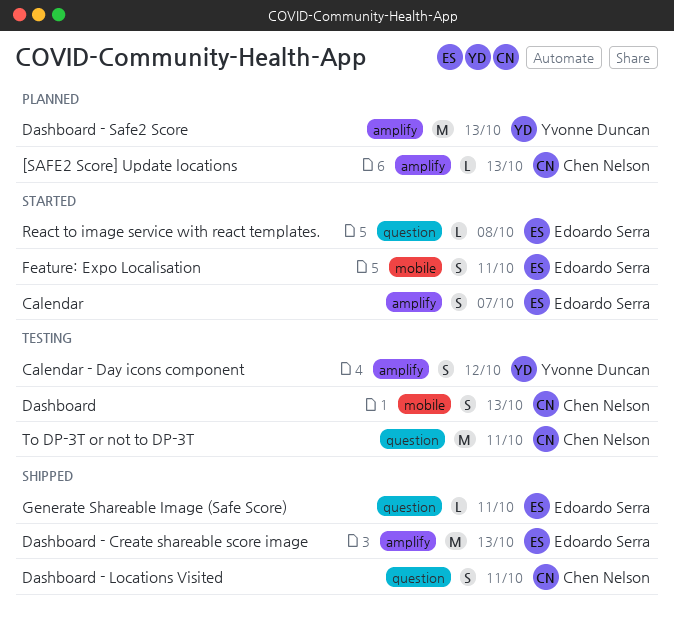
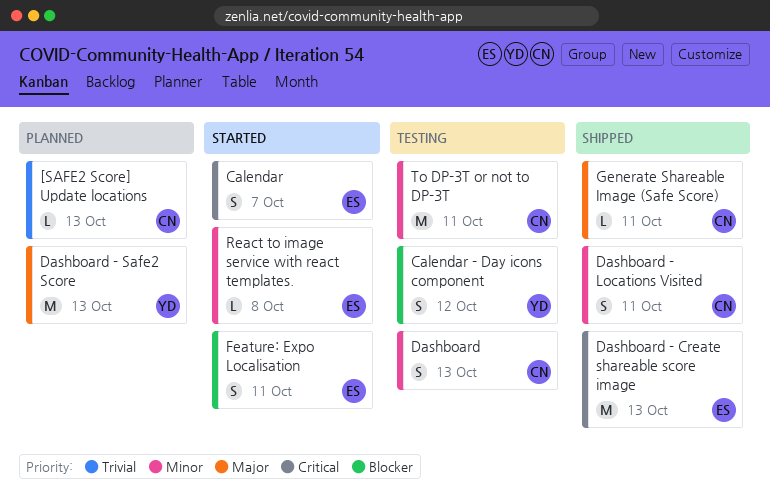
Generate Shareable Image (Safe Score), owner: Edoardo Serra -> Chen Nelson

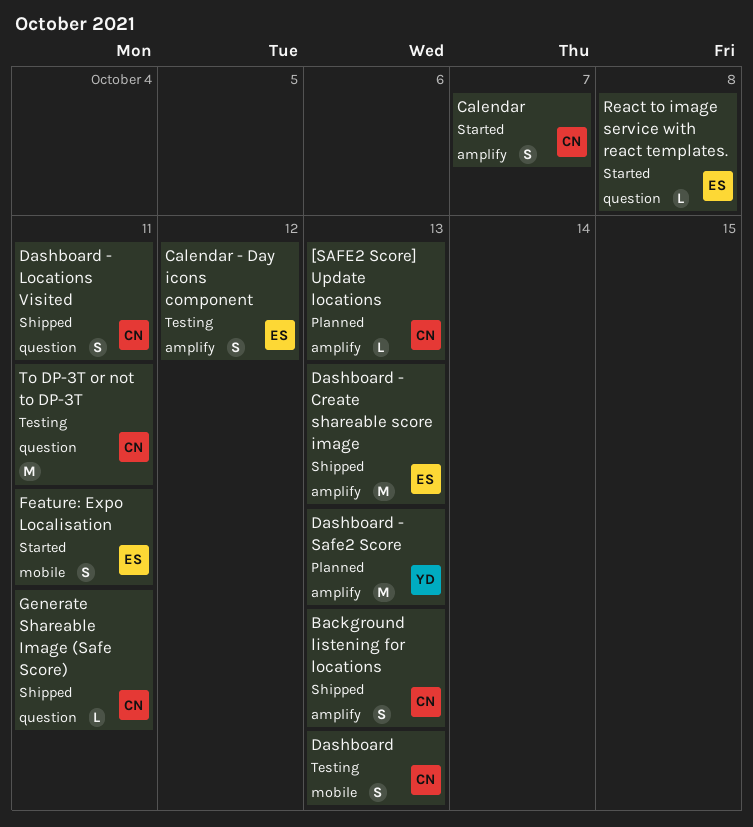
Background listening for locations: none -> present
Calendar, owner: ES -> CN
Calendar - Day icons component, owner: YD -> ES

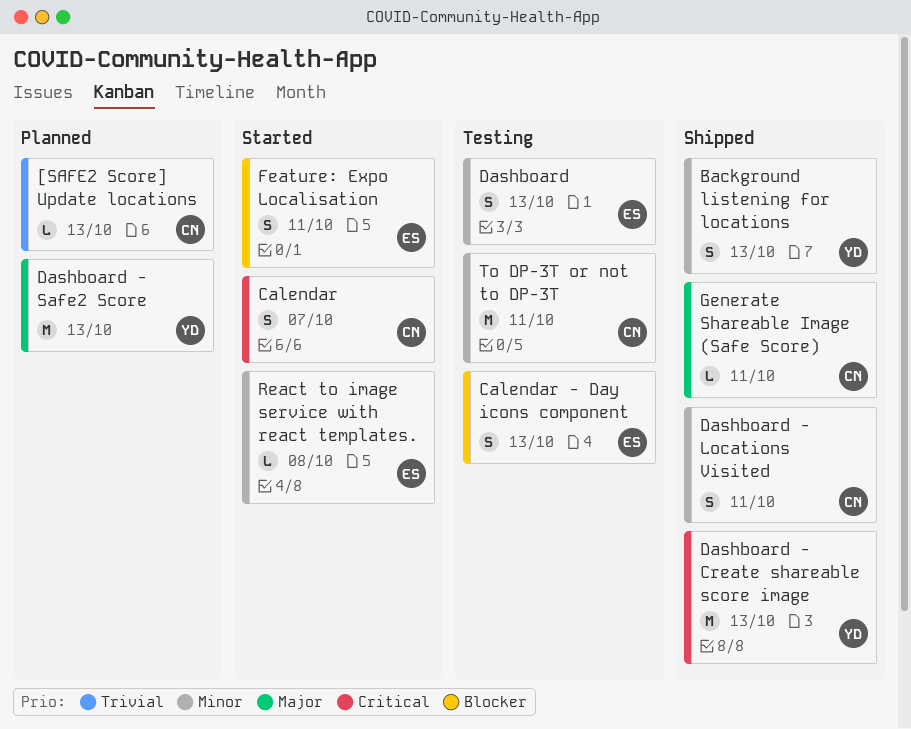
Background listening for locations, owner: CN -> YD
Calendar - Day icons component, due: Oct 12 -> Oct 13
Dashboard, owner: CN -> ES
Dashboard - Create shareable score image, owner: ES -> YD

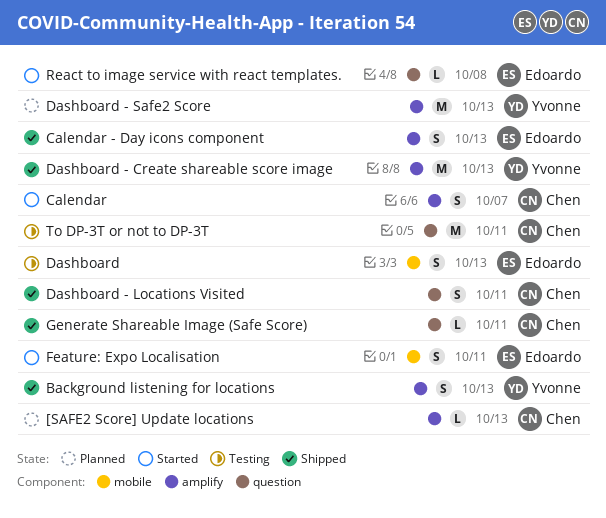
Calendar - Day icons component, status: Testing -> Shipped

